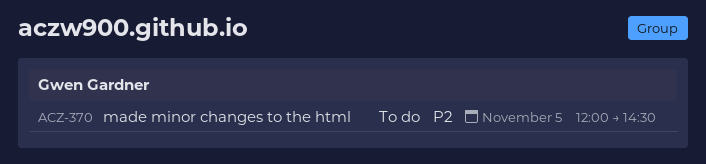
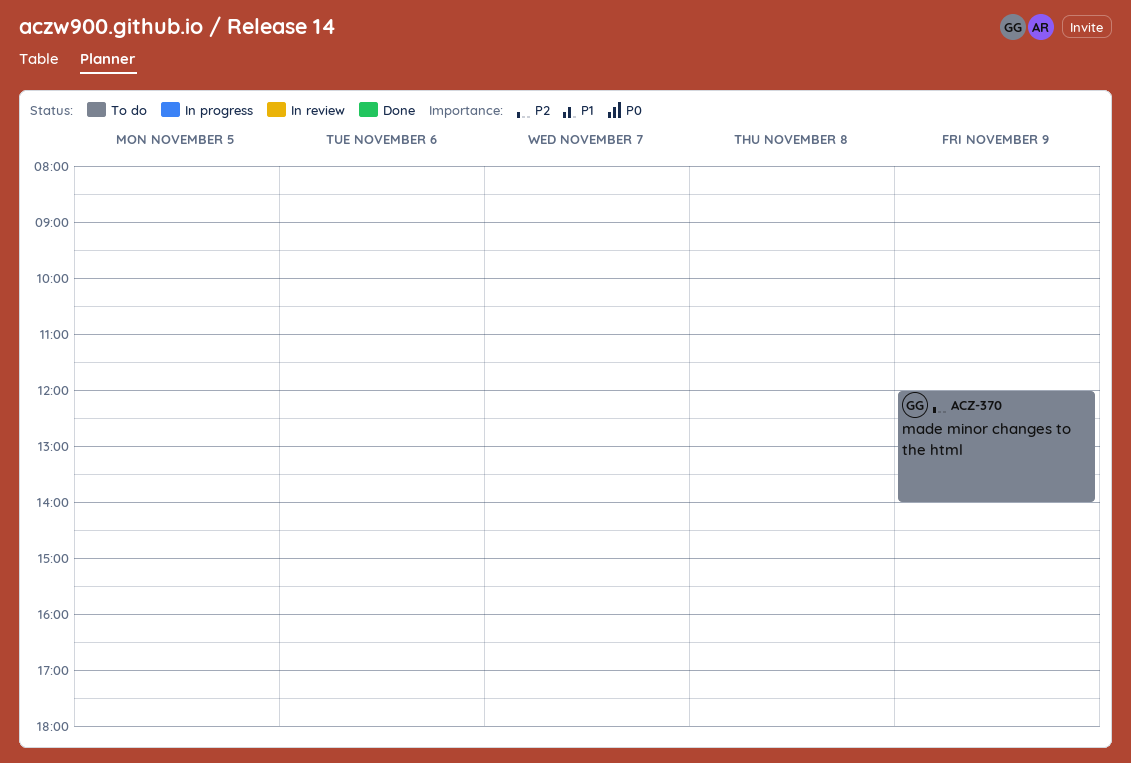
ACZ-370, day: Nov 5 -> Nov 9
ACZ-370, ends: 14:30 -> 14:00

